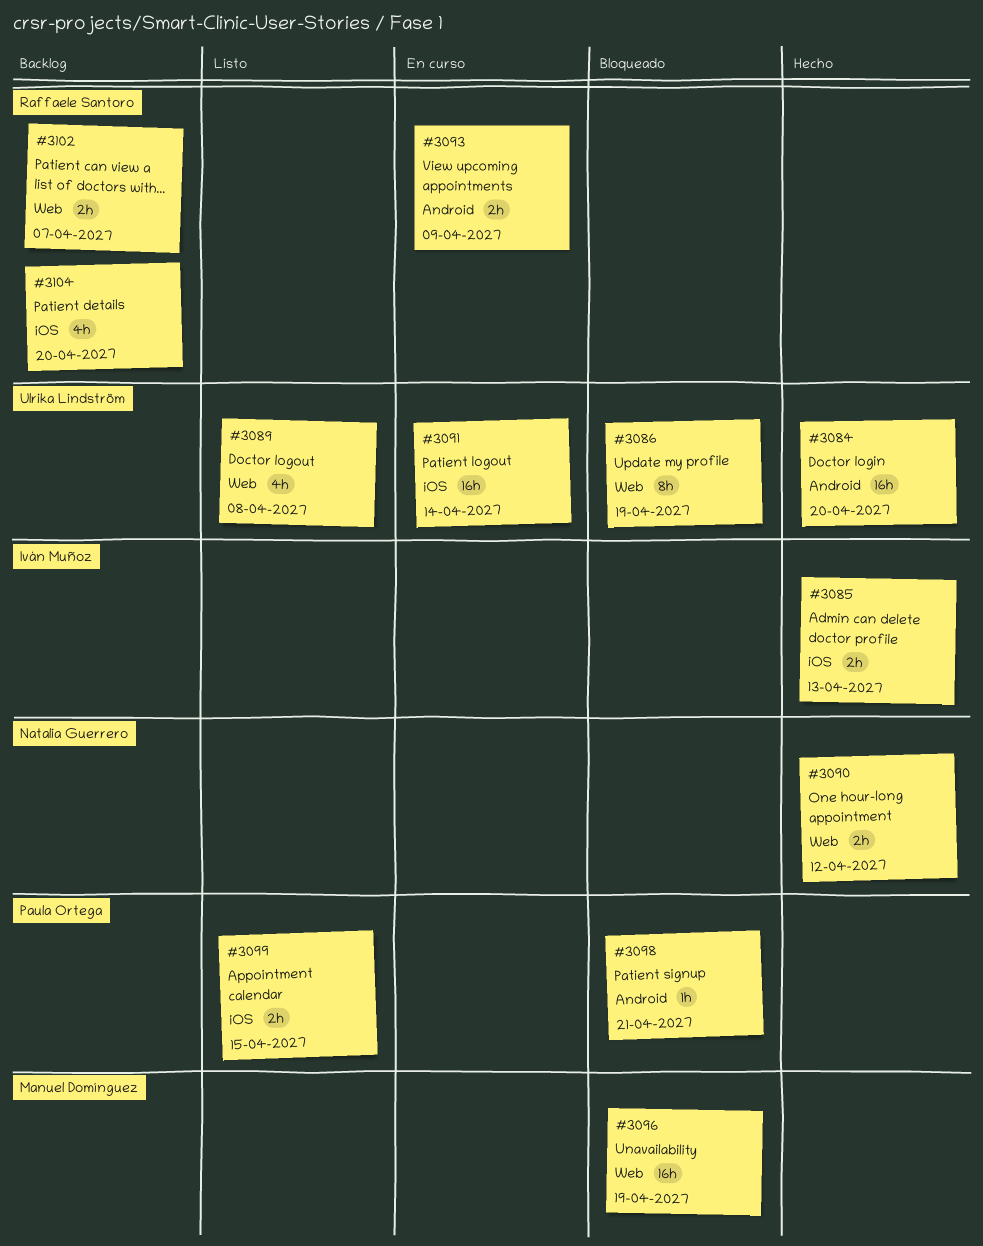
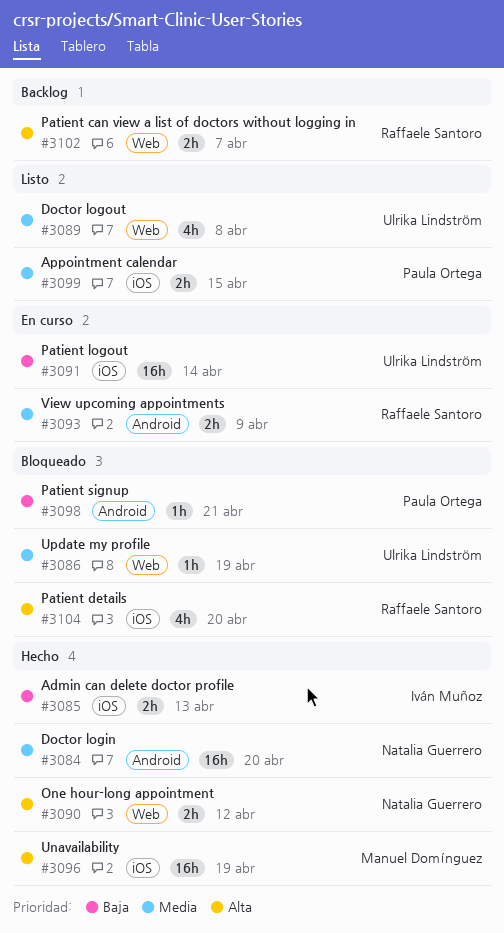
#3084, owner: Ulrika Lindström -> Natalia Guerrero
#3086, estimate: 8h -> 1h
#3096, status: Bloqueado -> Hecho
#3096, label: Web -> iOS
#3104, status: Backlog -> Bloqueado

